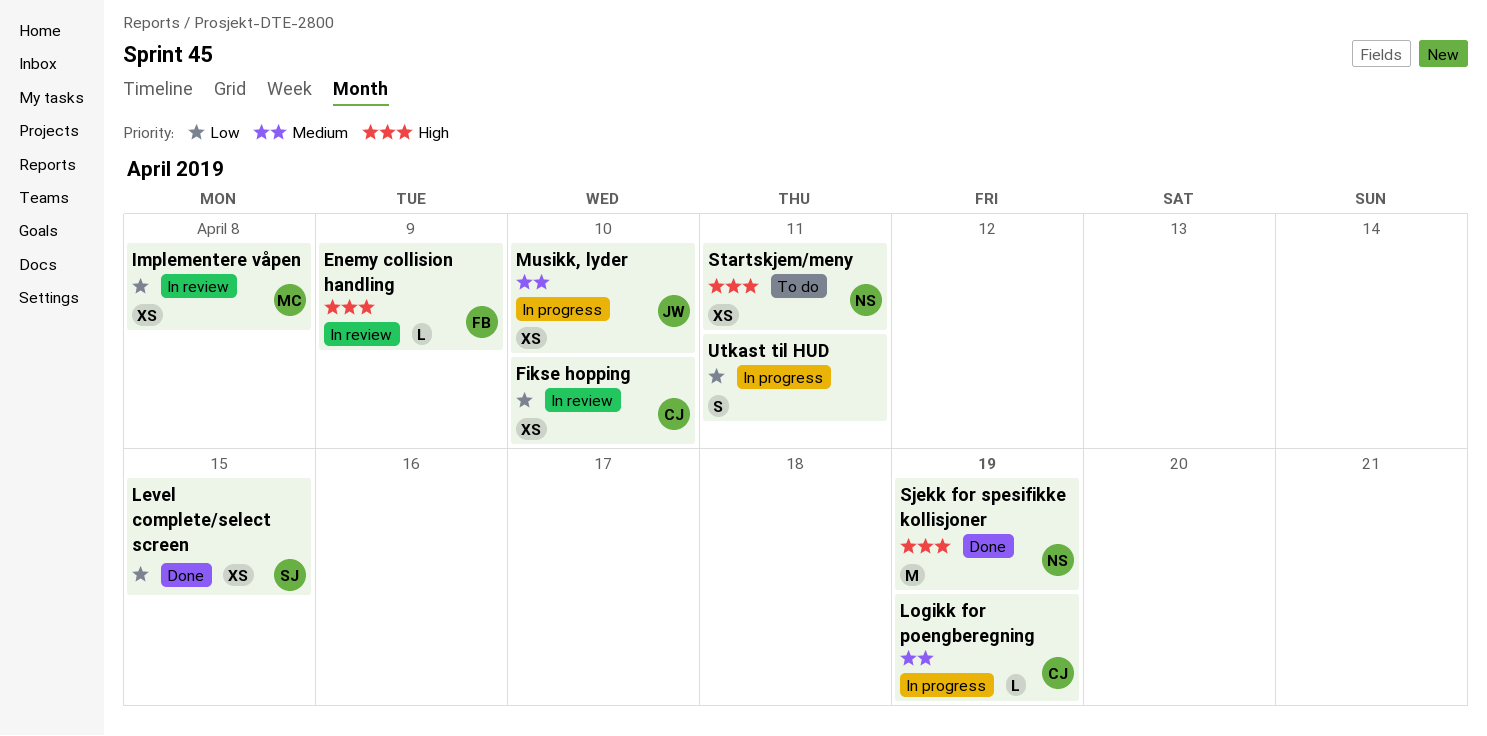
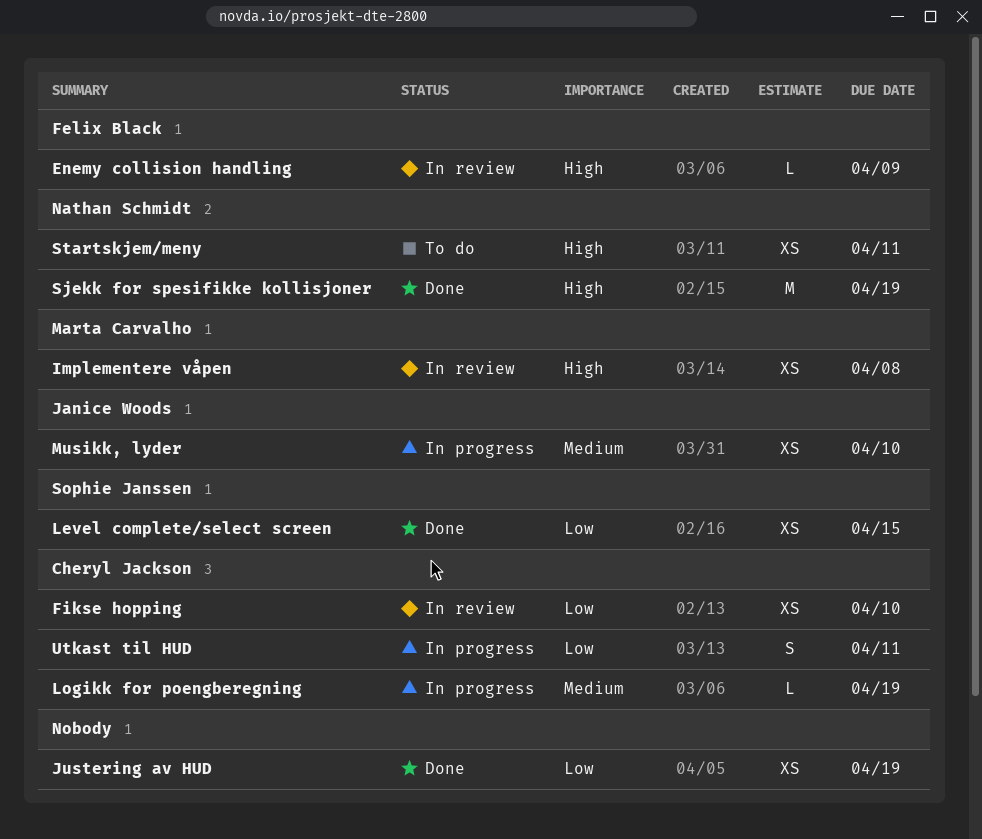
Implementere våpen, priority: Low -> High
Justering av HUD: none -> present
Utkast til HUD, owner: none -> Cheryl Jackson

